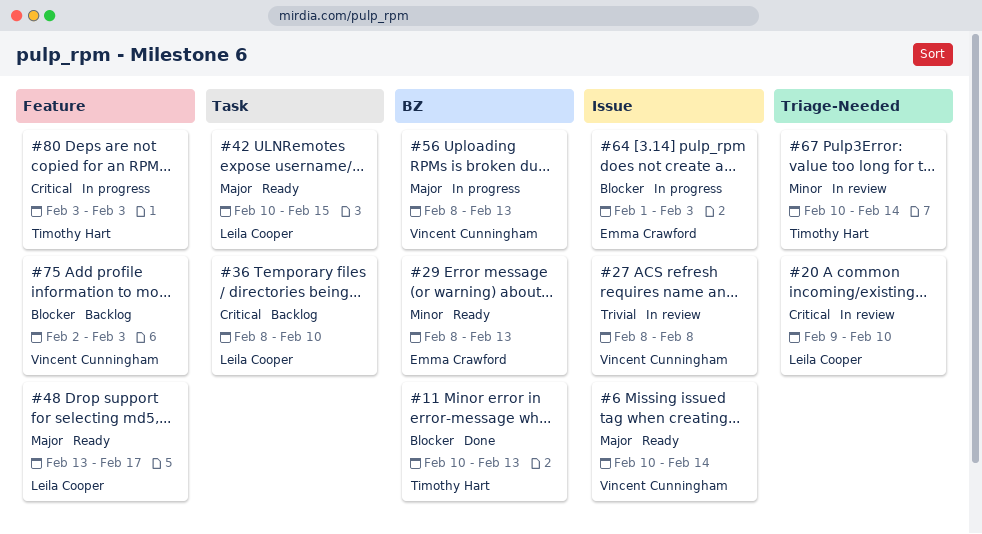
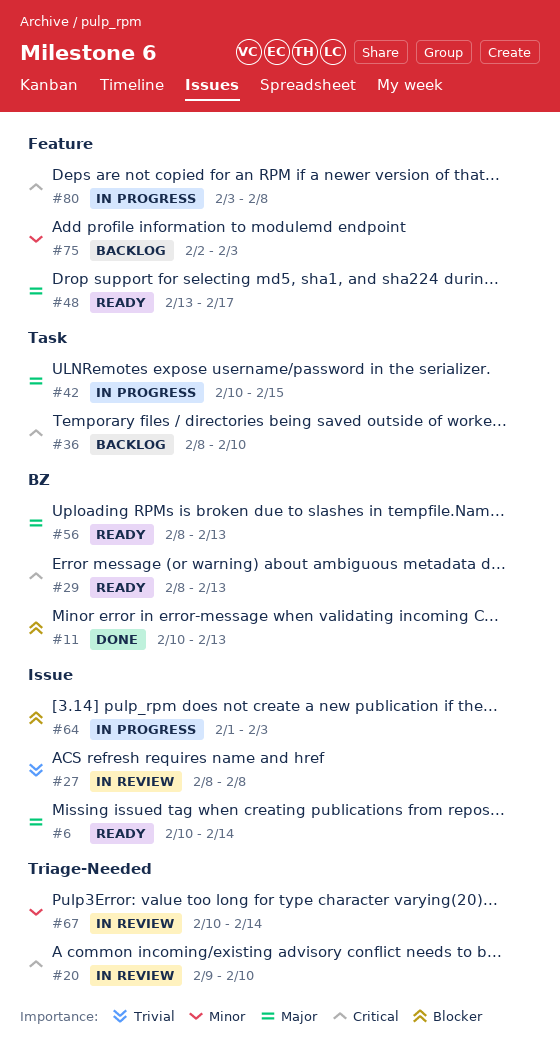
#29, priority: Minor -> Critical
#42, status: Ready -> In progress
#56, status: In progress -> Ready
#75, priority: Blocker -> Minor
#80, due: Feb 3 -> Feb 8

